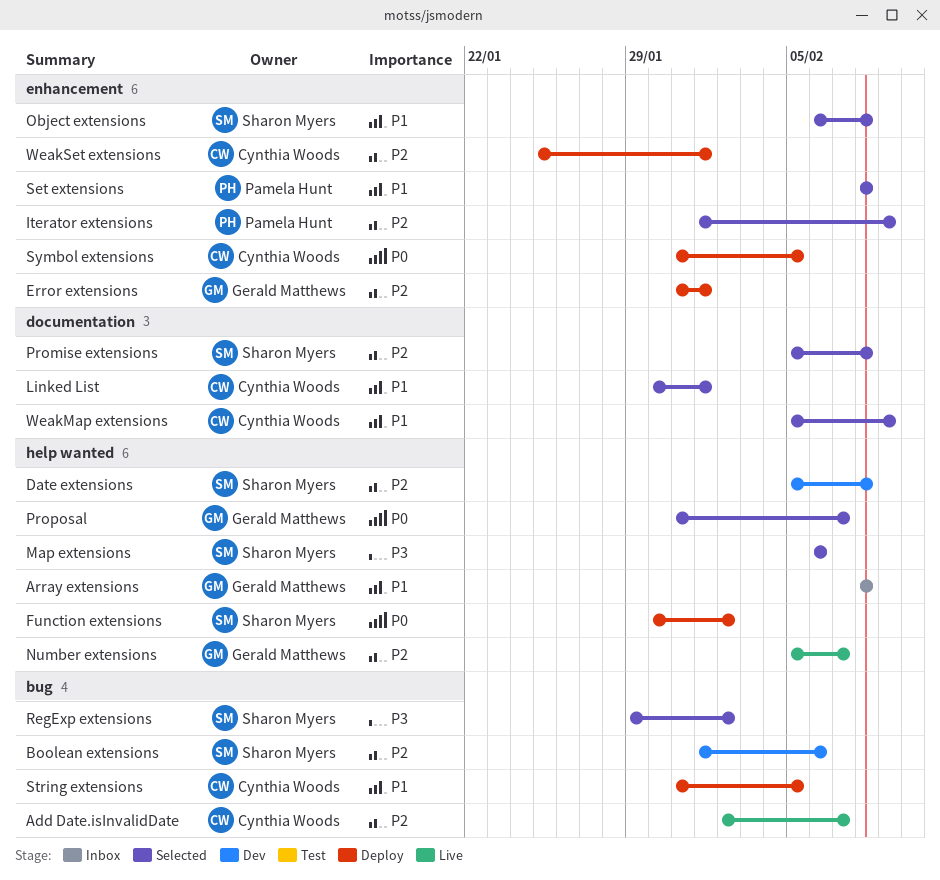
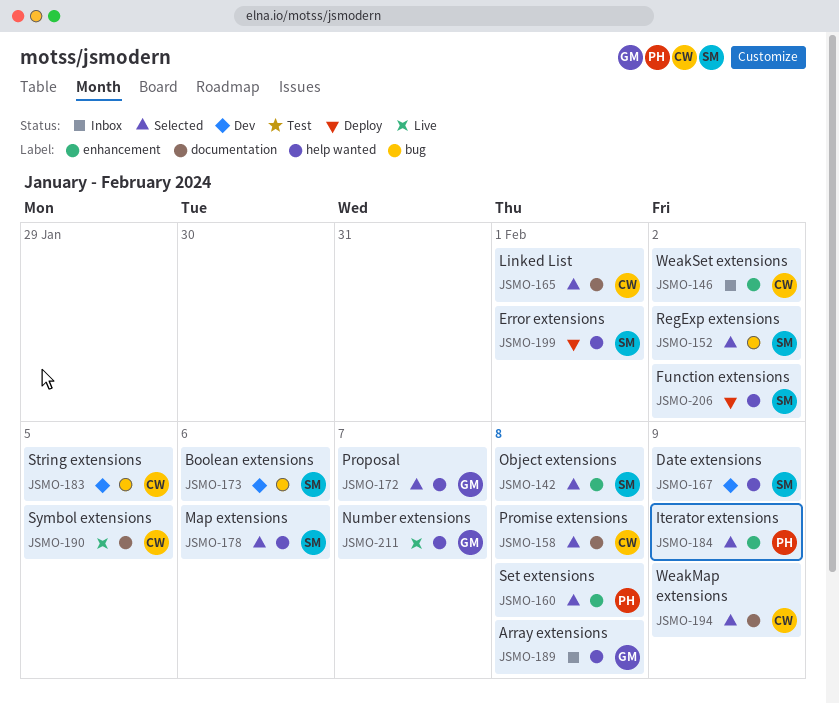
Add Date.isInvalidDate: present -> none
Date extensions, due: Feb 8 -> Feb 9
Error extensions, owner: Gerald Matthews -> Sharon Myers
Error extensions, label: enhancement -> help wanted
Promise extensions, owner: Sharon Myers -> Cynthia Woods
String extensions, status: Deploy -> Dev
Symbol extensions, status: Deploy -> Live
Symbol extensions, label: enhancement -> documentation
WeakSet extensions, status: Deploy -> Inbox
WeakSet extensions, due: Feb 1 -> Feb 2

